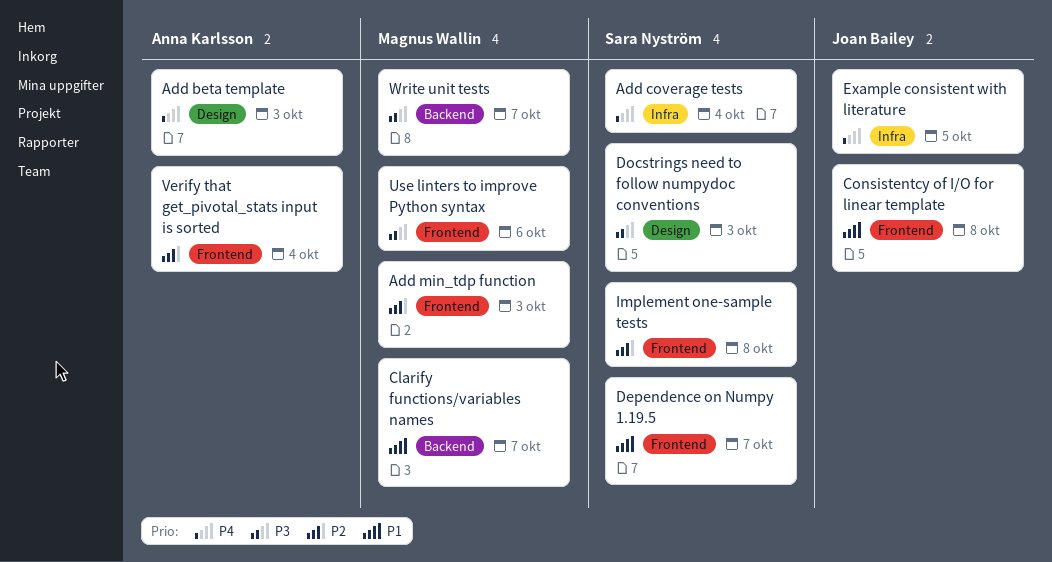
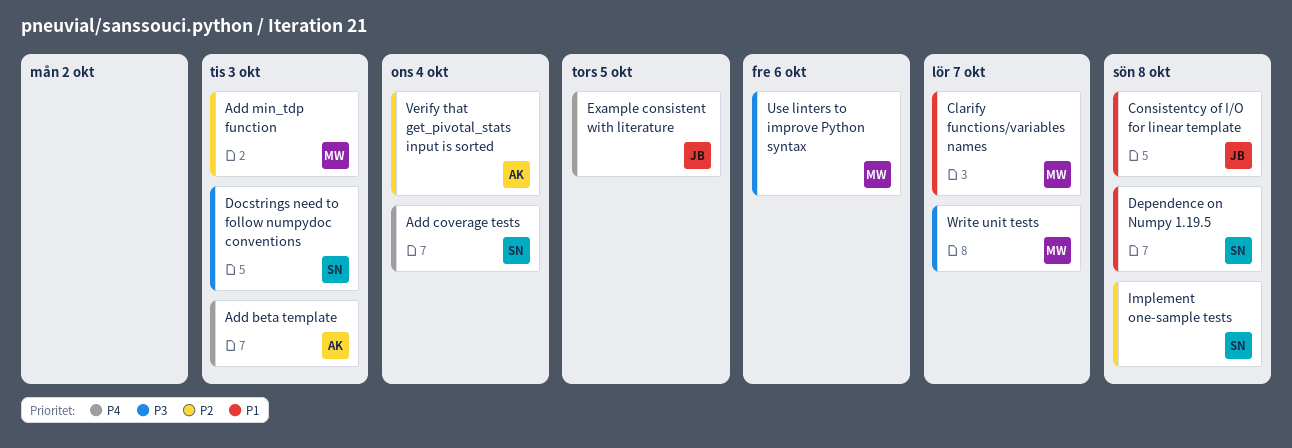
Dependence on Numpy 1.19.5, due: Oct 7 -> Oct 8

